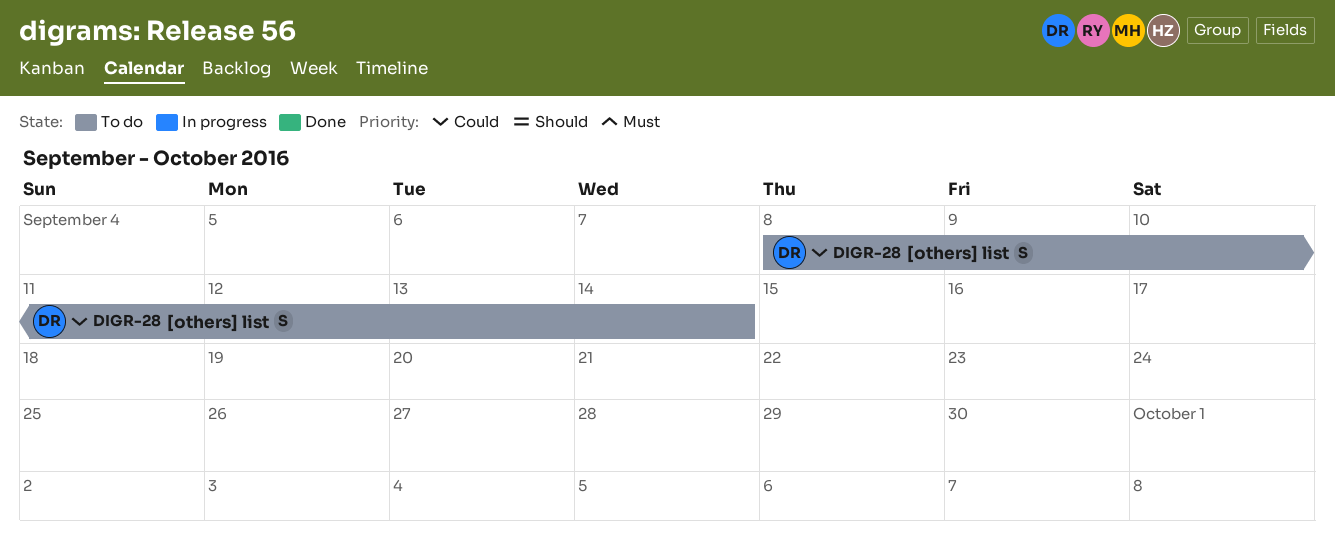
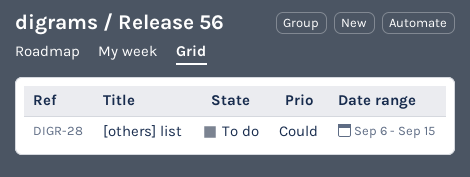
DIGR-28, start: Sep 8 -> Sep 6
DIGR-28, due: Sep 14 -> Sep 15

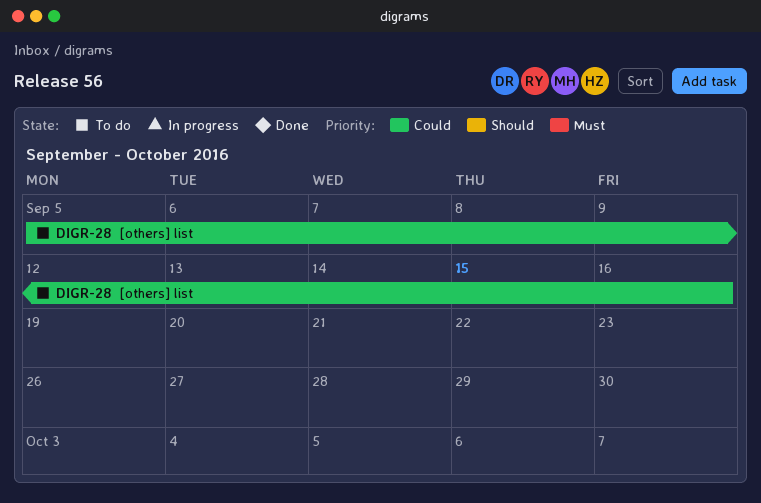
DIGR-28, start: Sep 6 -> Sep 5
DIGR-28, due: Sep 15 -> Sep 16

